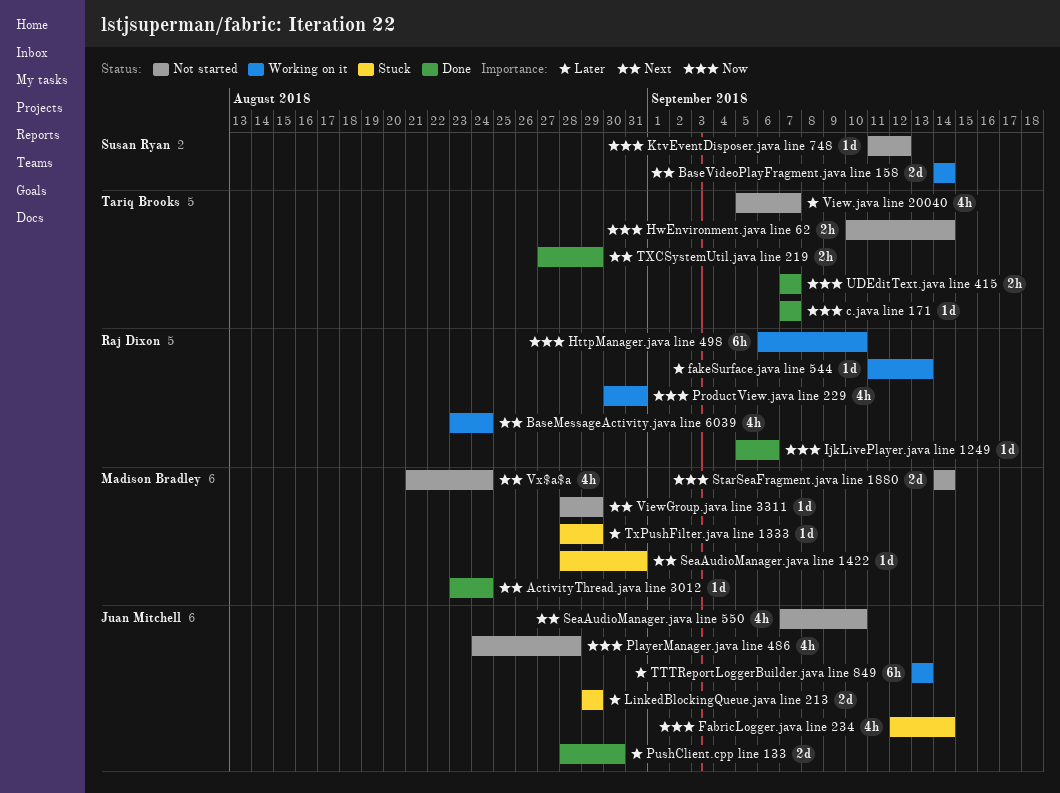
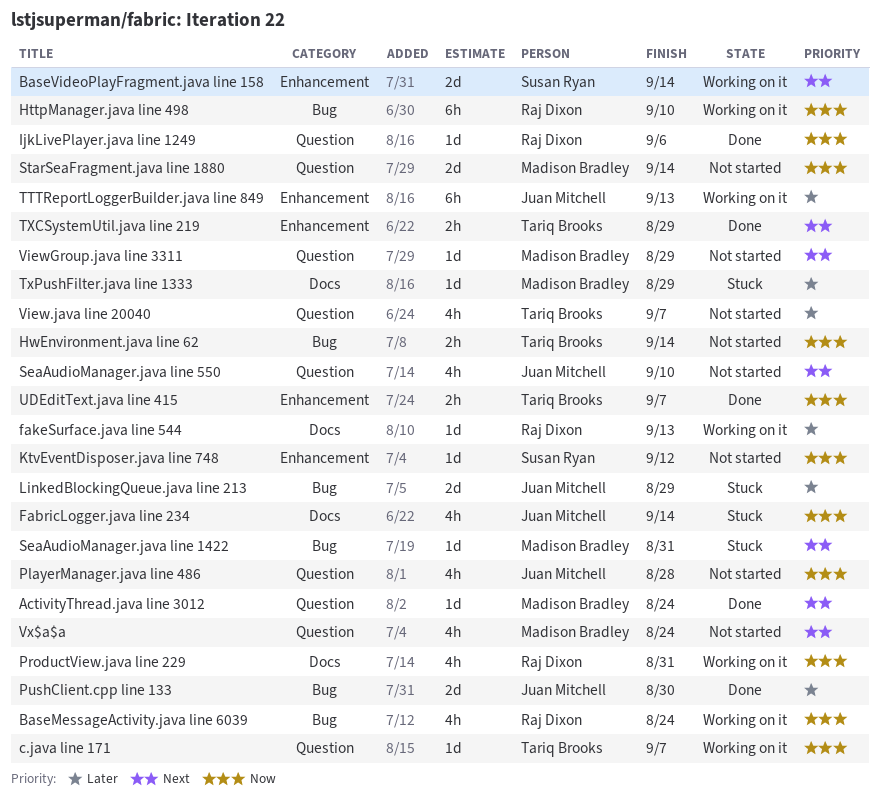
BaseMessageActivity.java line 6039, priority: Next -> Now
c.java line 171, status: Done -> Working on it

